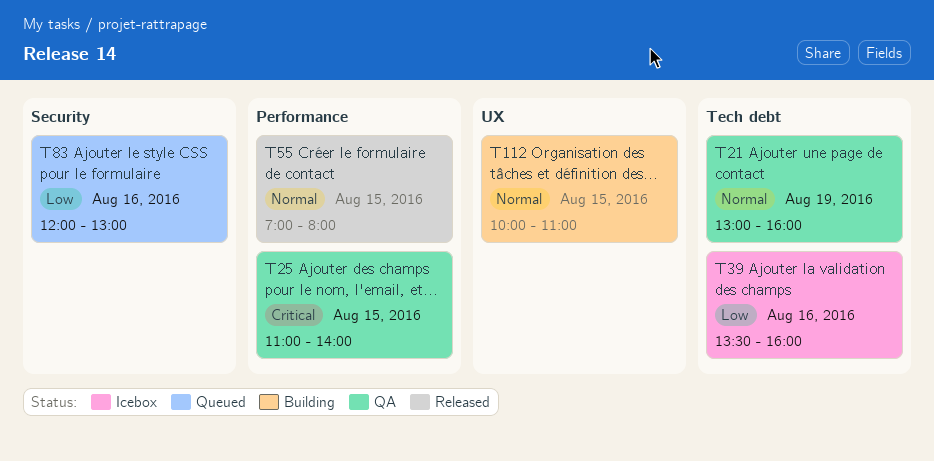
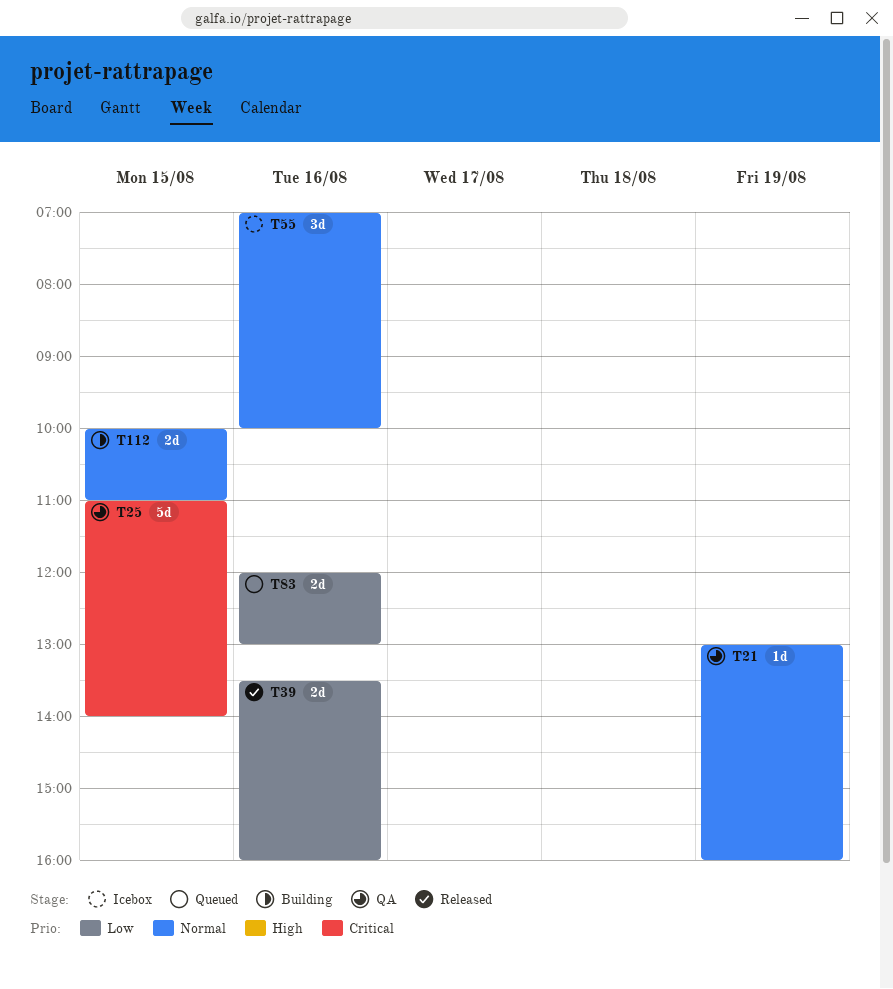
T39, status: Icebox -> Released
T55, status: Released -> Icebox
T55, day: Aug 15 -> Aug 16
T55, ends: 08:00 -> 10:00

